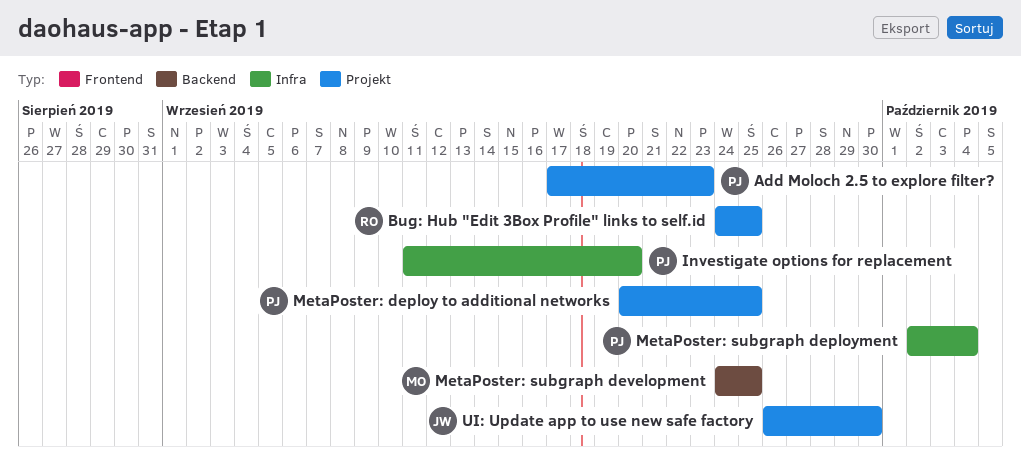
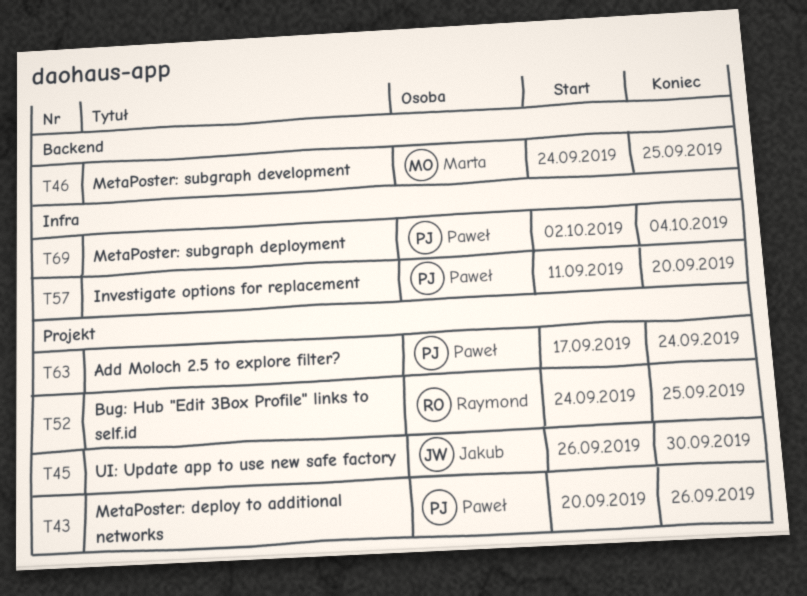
Add Moloch 2.5 to explore filter?, due: Sep 23 -> Sep 24
MetaPoster: deploy to additional networks, due: Sep 25 -> Sep 26

